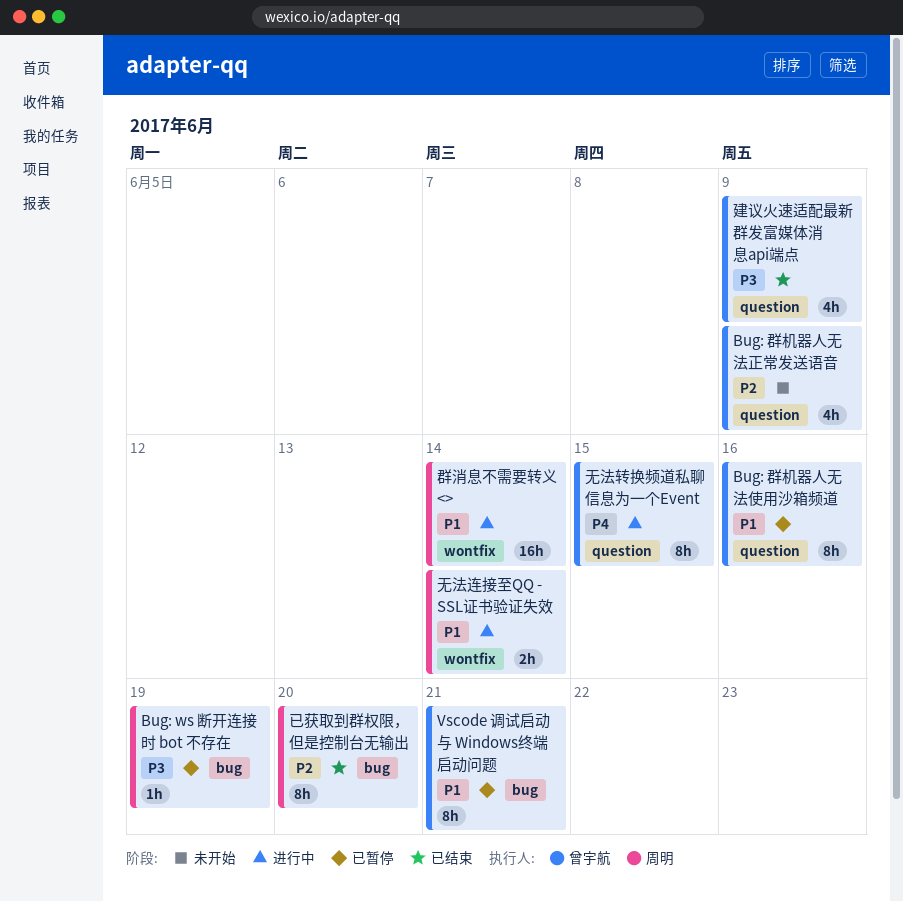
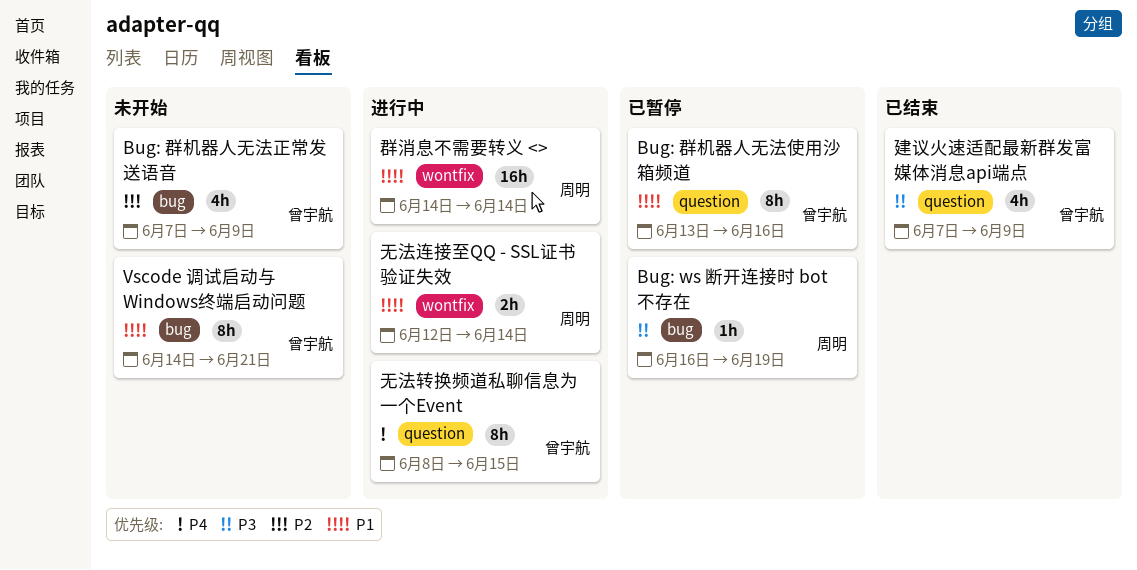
Bug: 群机器人无法正常发送语音, label: question -> bug
Vscode 调试启动与 Windows终端启动问题, status: 已暂停 -> 未开始
已获取到群权限，但是控制台无输出: present -> none

